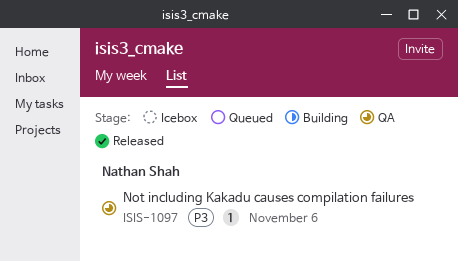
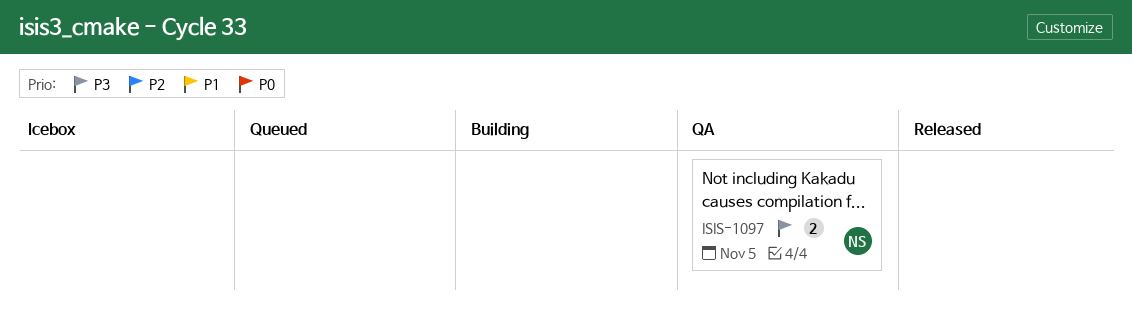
ISIS-1097, estimate: 1 -> 2
ISIS-1097, due: Nov 6 -> Nov 5

